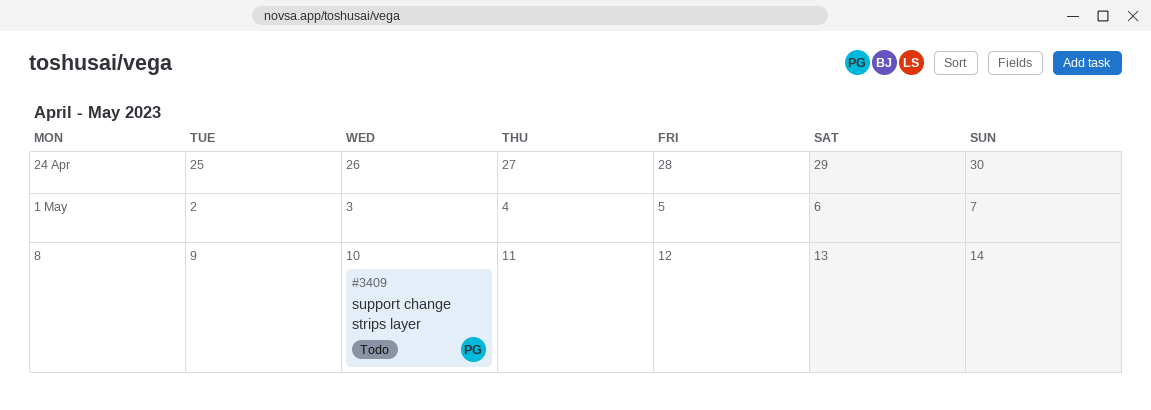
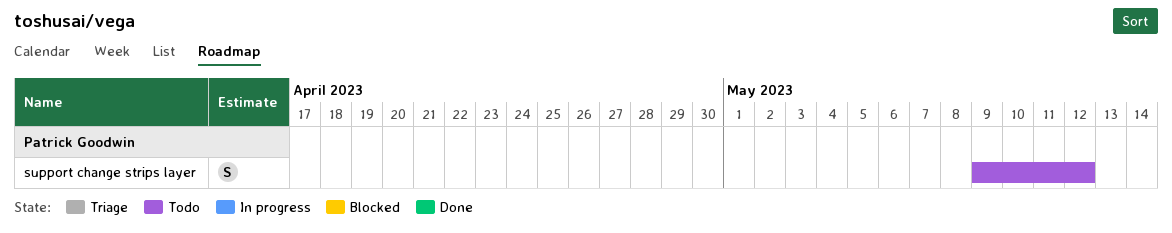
support change strips layer, due: May 10 -> May 12

